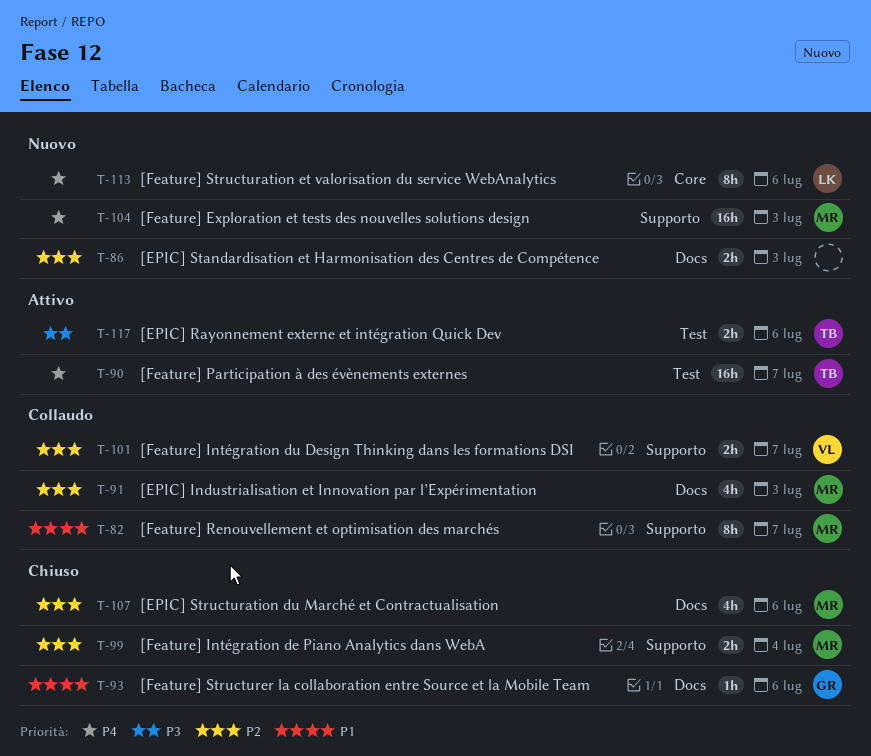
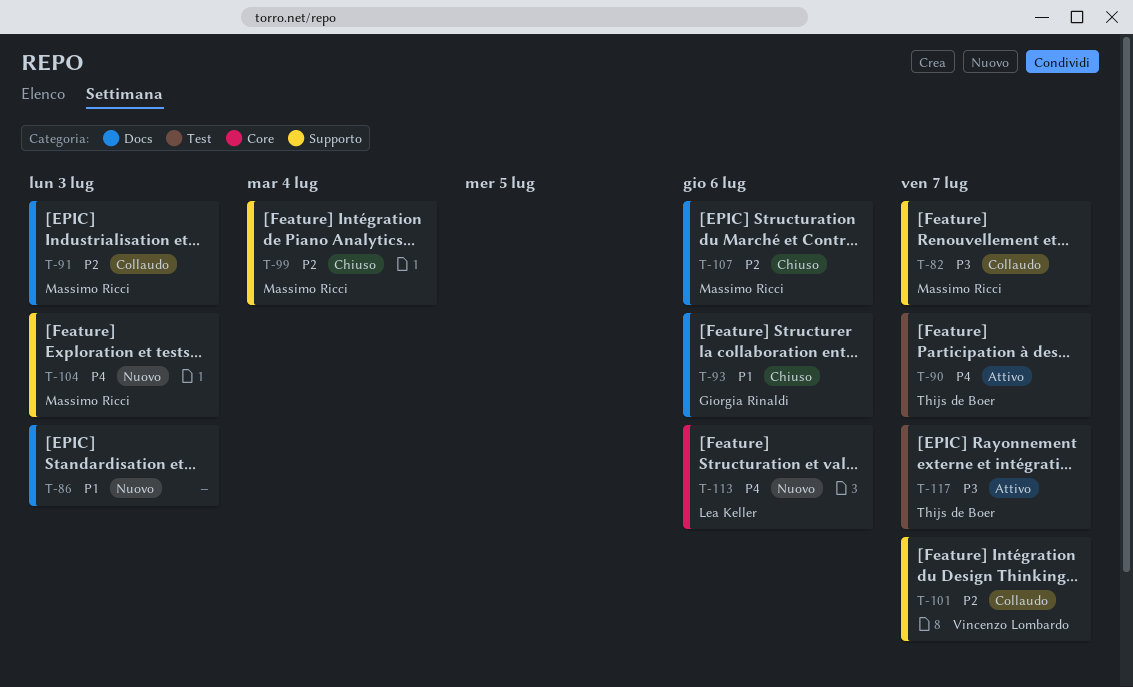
T-82, priority: P1 -> P3
T-86, priority: P2 -> P1
T-117, due: Jul 6 -> Jul 7

